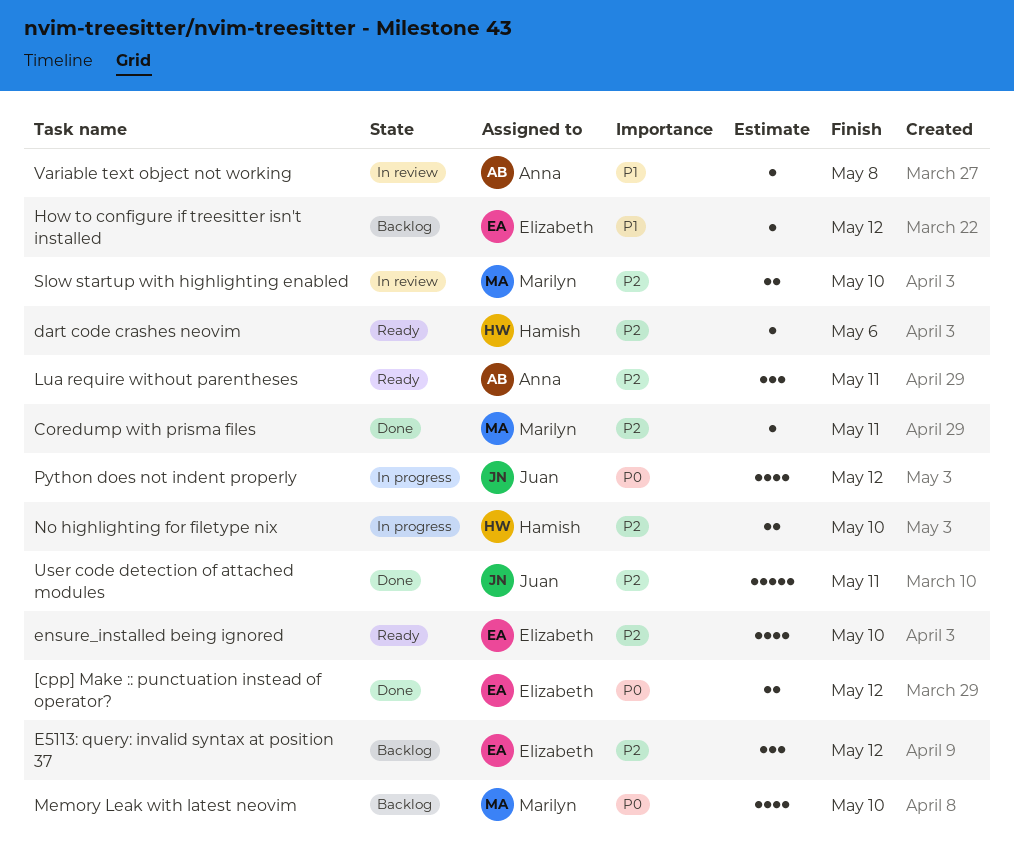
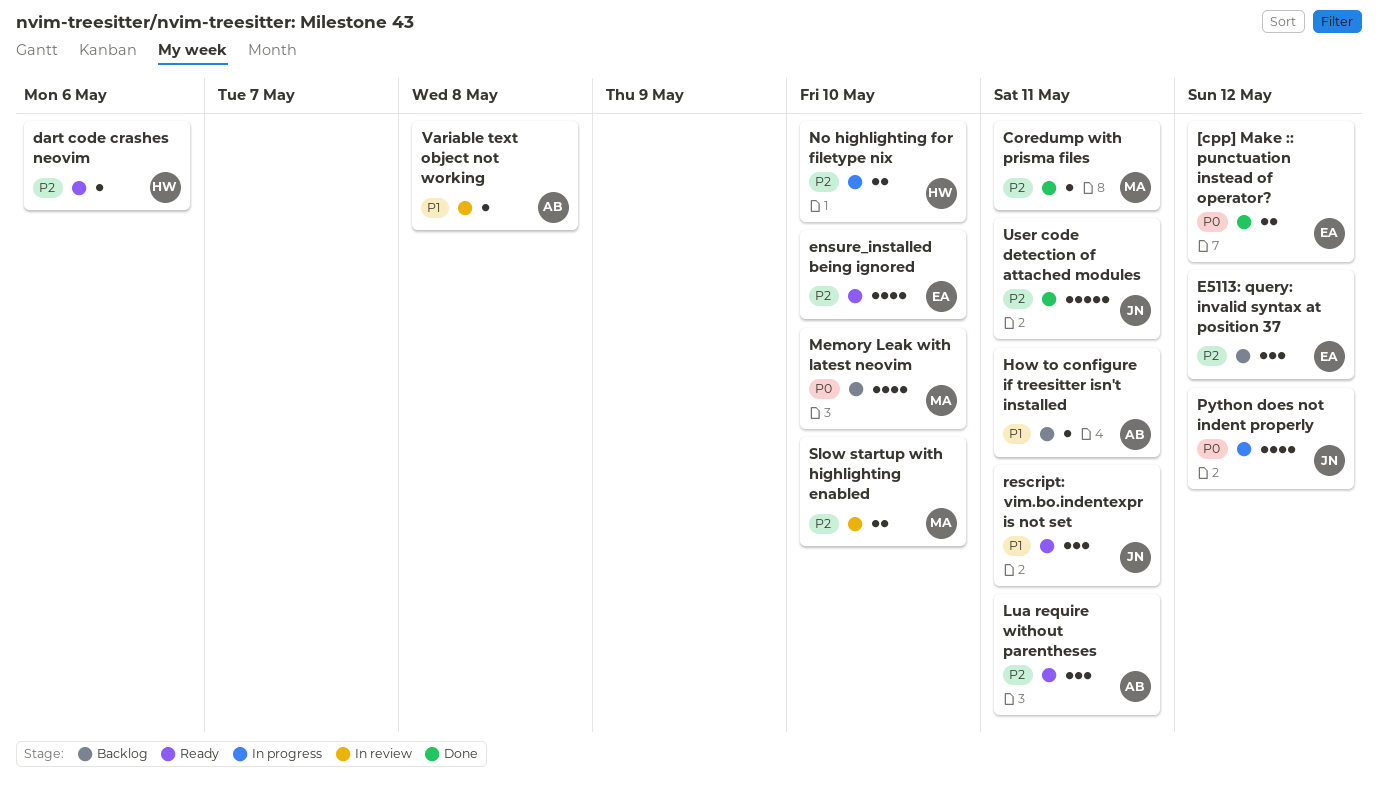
How to configure if treesitter isn't installed, owner: Elizabeth -> Anna
How to configure if treesitter isn't installed, due: May 12 -> May 11
rescript: vim.bo.indentexpr is not set: none -> present

